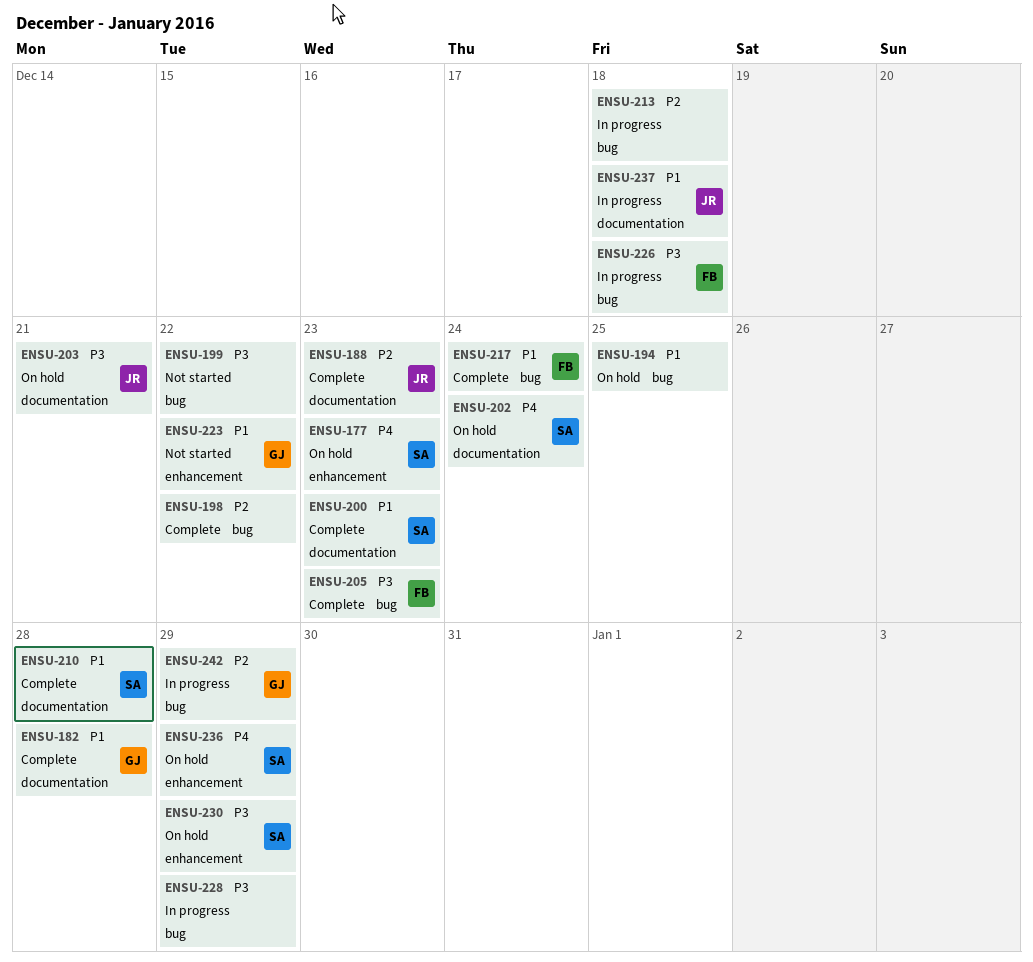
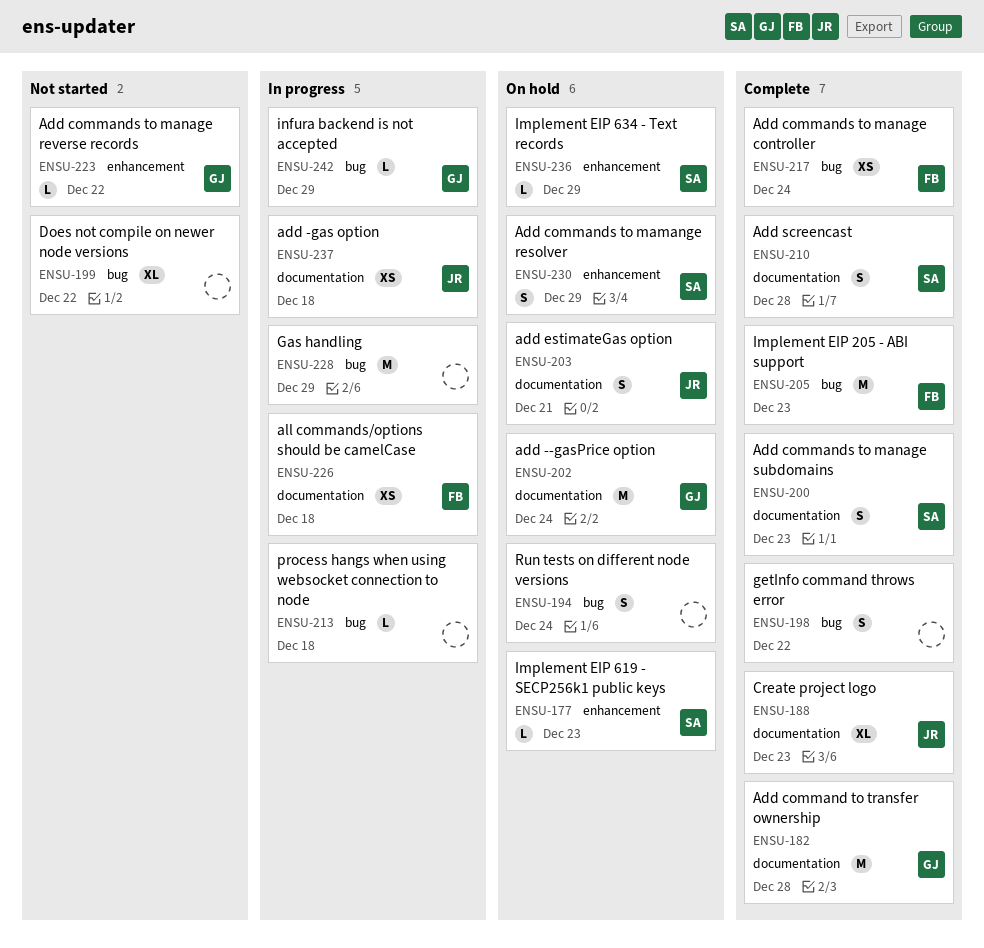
ENSU-194, due: Dec 25 -> Dec 24
ENSU-202, owner: SA -> GJ
ENSU-226, label: bug -> documentation

